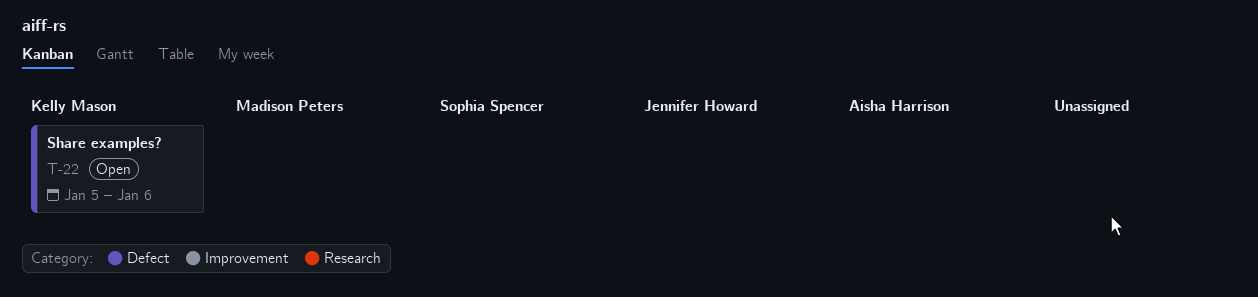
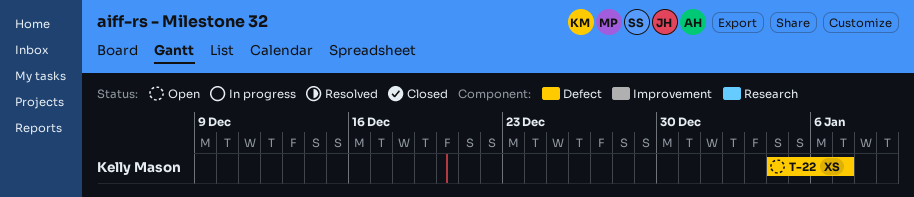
T-22, start: Jan 5 -> Jan 4
T-22, due: Jan 6 -> Jan 7

